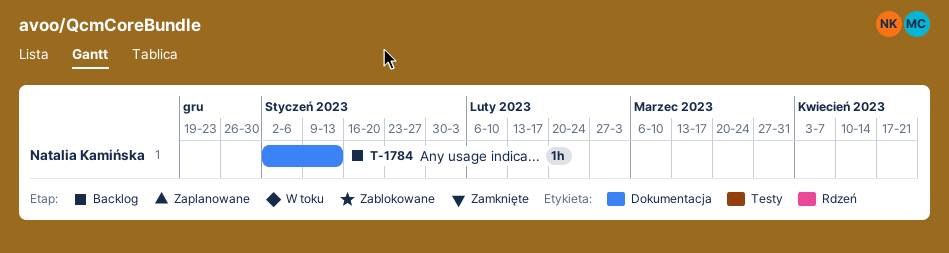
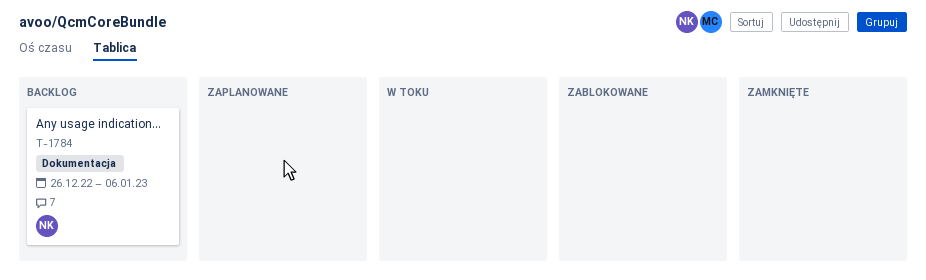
T-1784, start: Jan 2 -> Dec 26
T-1784, due: Jan 13 -> Jan 6

